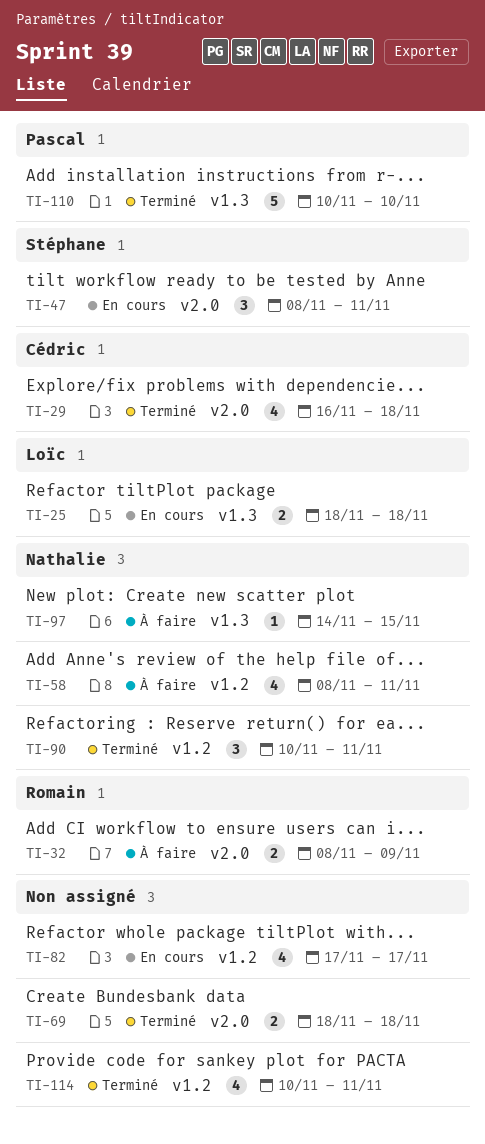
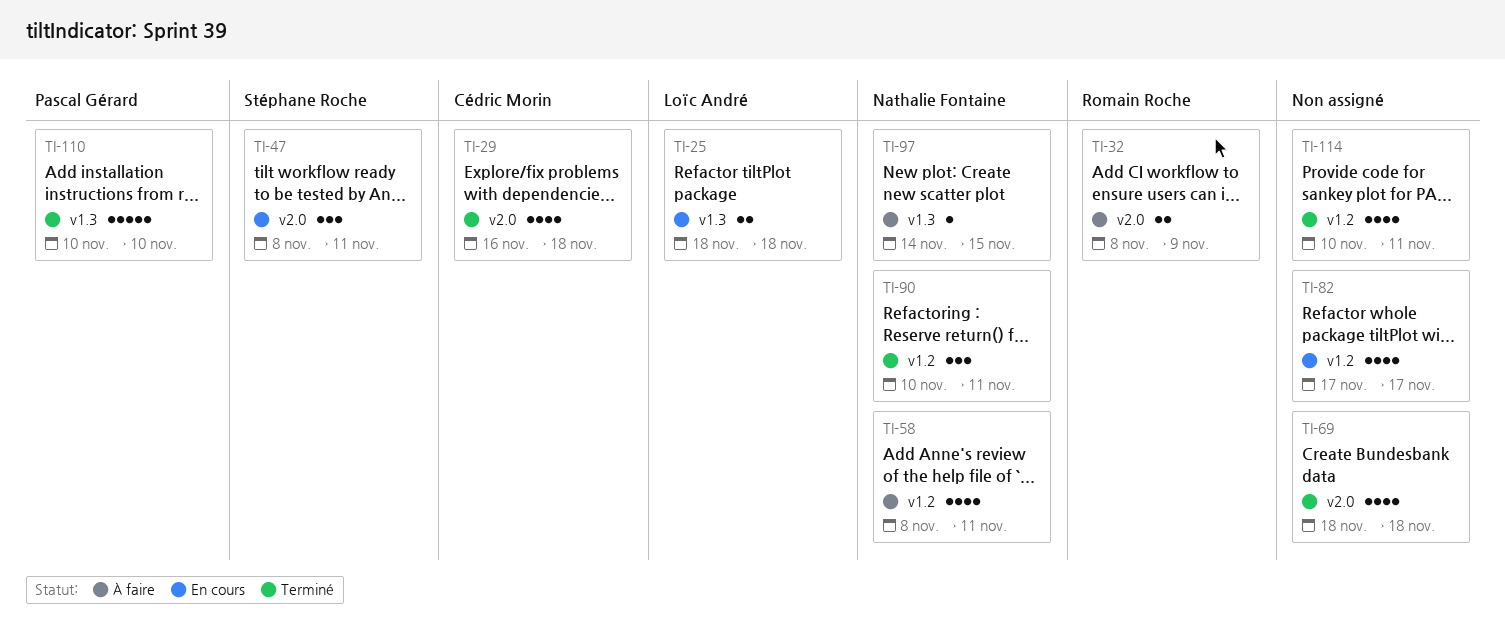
TI-69, estimate: 2 -> 4

